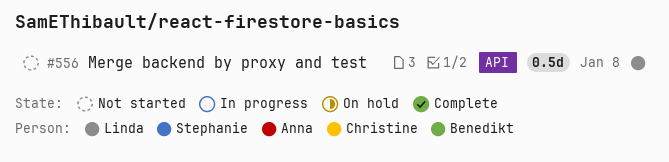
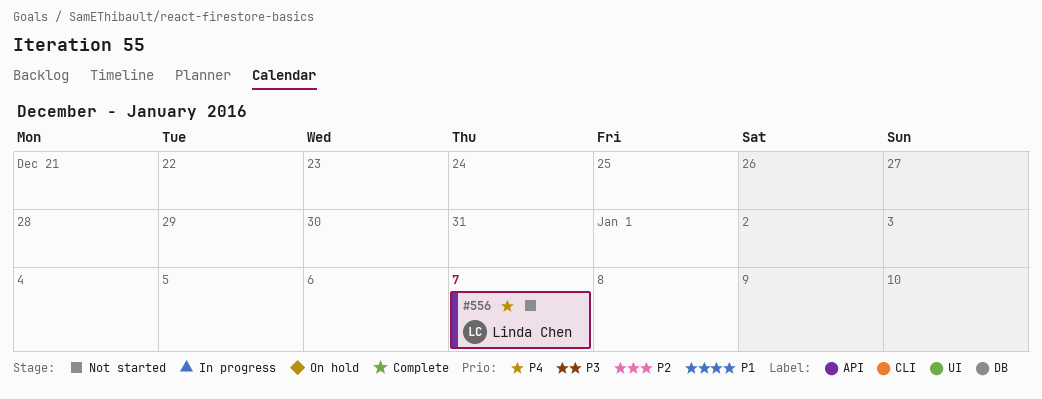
#556, due: Jan 8 -> Jan 7

